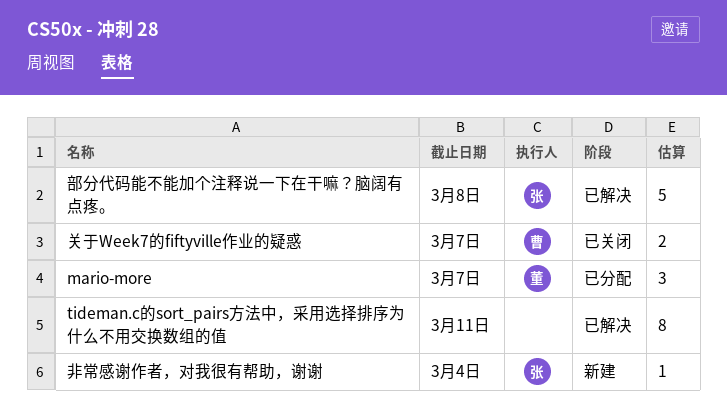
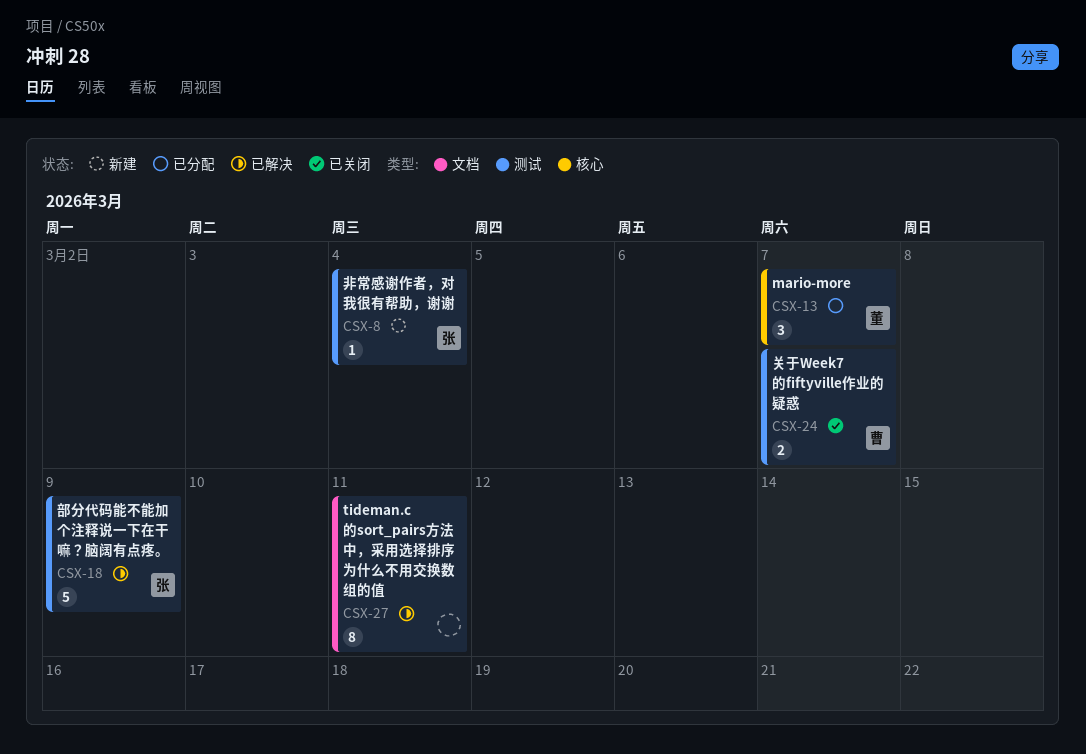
部分代码能不能加个注释说一下在干嘛？脑阔有点疼。, due: Mar 8 -> Mar 9

